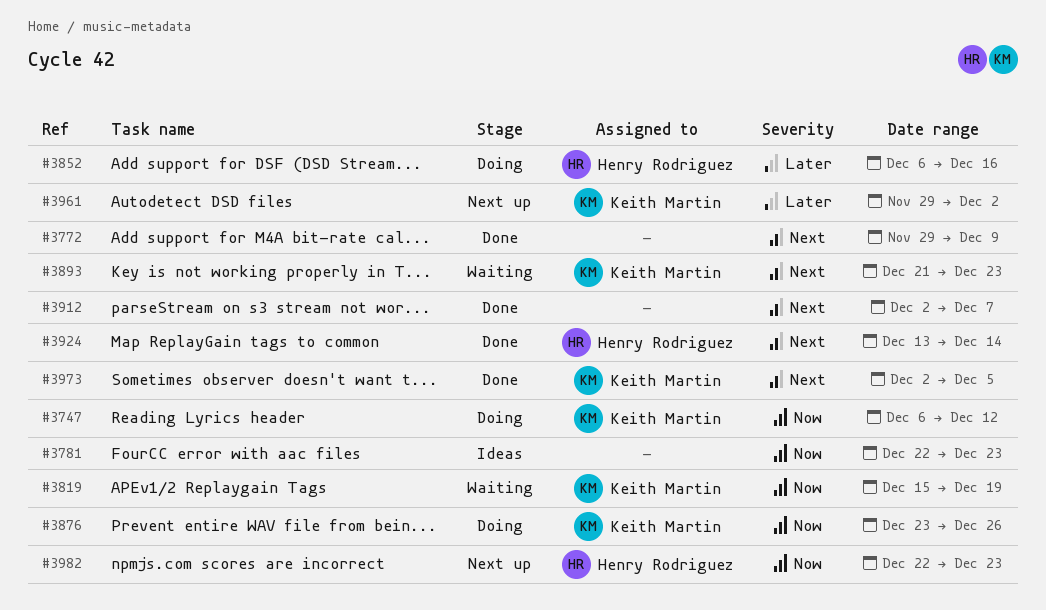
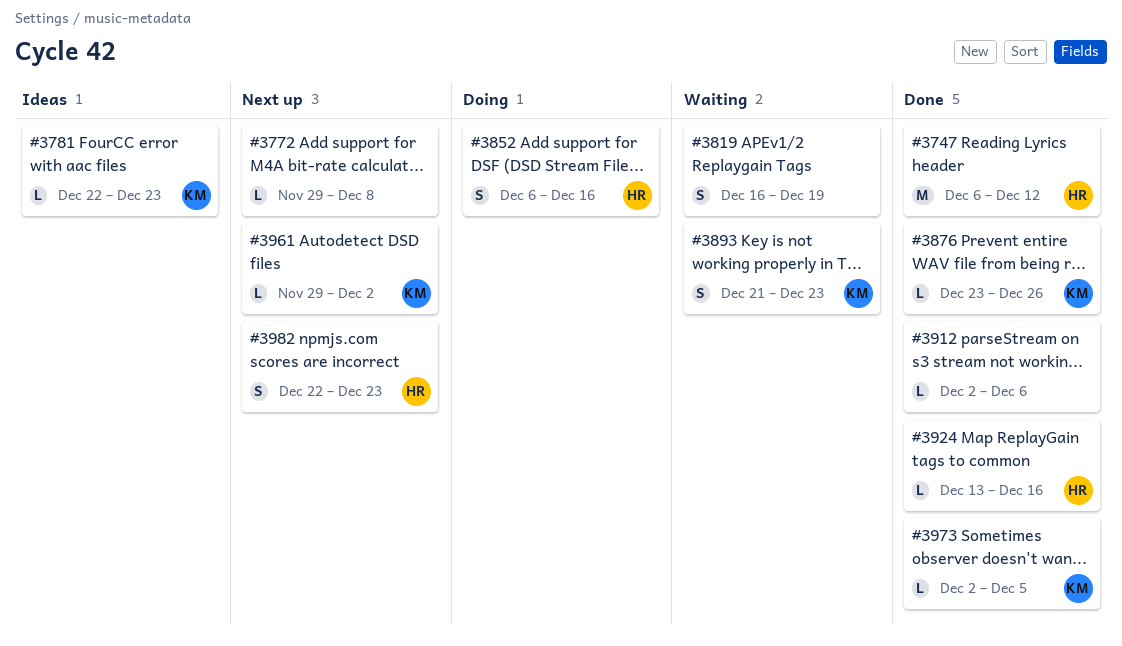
#3747, status: Doing -> Done
#3747, owner: Keith Martin -> Henry Rodriguez
#3772, status: Done -> Next up
#3772, due: Dec 9 -> Dec 8
#3781, owner: none -> Keith Martin
#3819, owner: Keith Martin -> none
#3819, start: Dec 15 -> Dec 16
#3876, status: Doing -> Done
#3912, due: Dec 7 -> Dec 6
#3924, due: Dec 14 -> Dec 16

